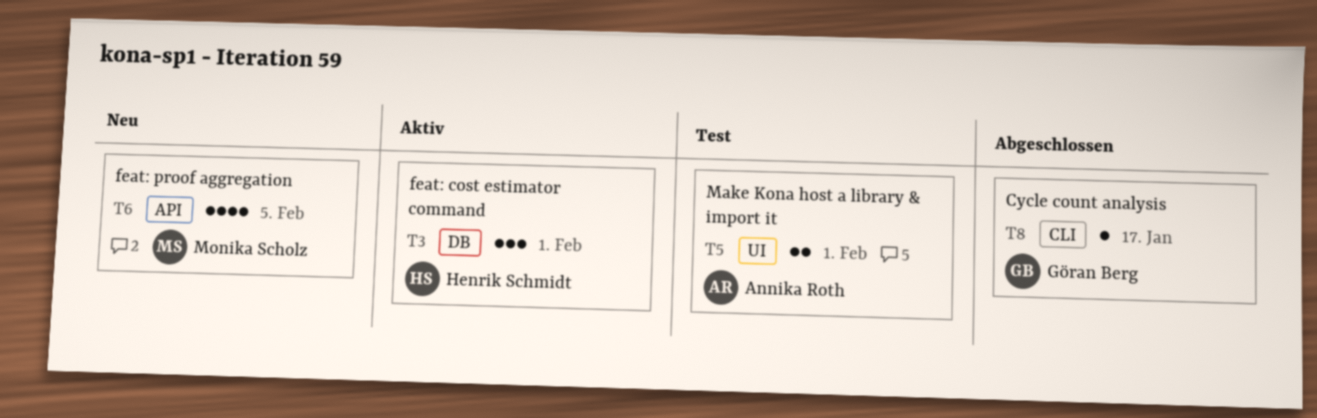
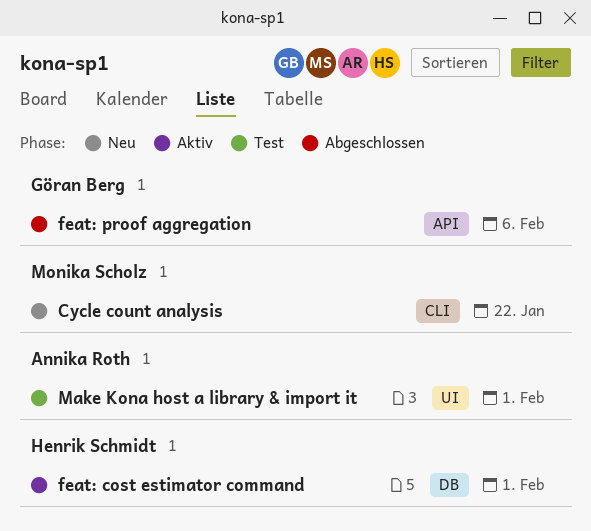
Cycle count analysis, status: Abgeschlossen -> Neu
Cycle count analysis, owner: Göran Berg -> Monika Scholz
Cycle count analysis, due: Jan 17 -> Jan 22
feat: proof aggregation, status: Neu -> Abgeschlossen
feat: proof aggregation, owner: Monika Scholz -> Göran Berg
feat: proof aggregation, due: Feb 5 -> Feb 6

